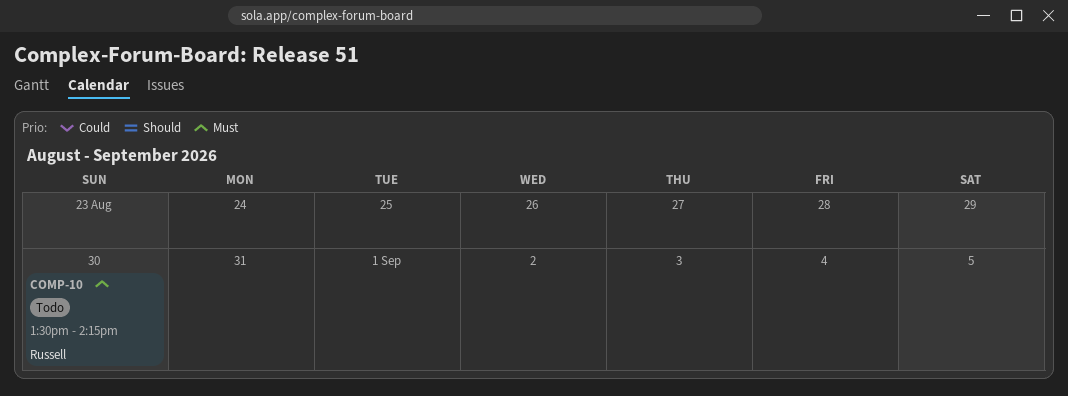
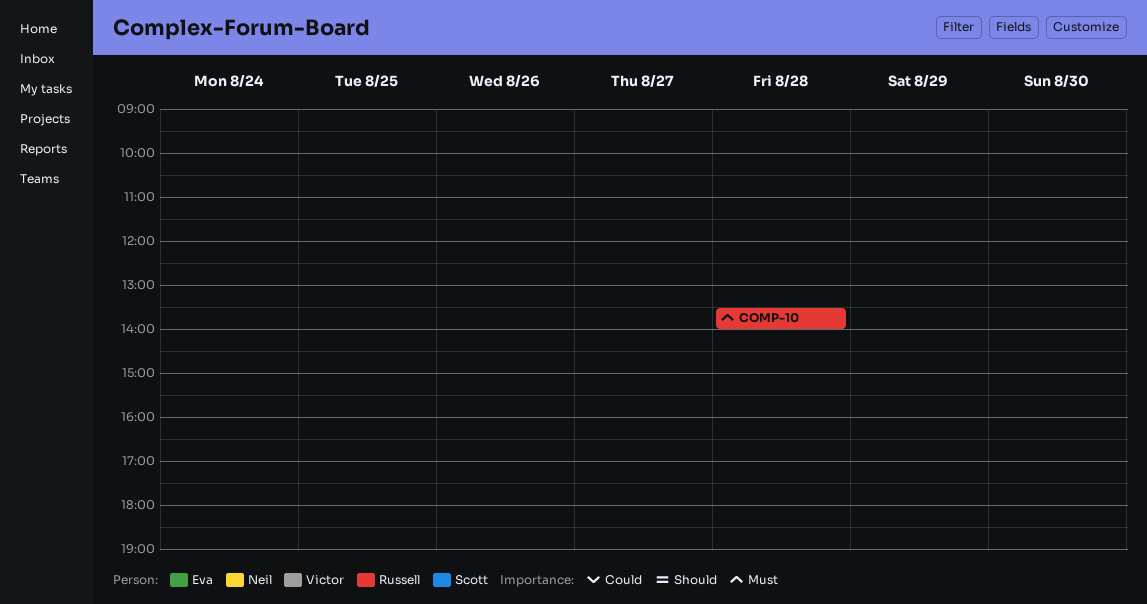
COMP-10, day: Aug 30 -> Aug 28
COMP-10, ends: 14:15 -> 14:00

